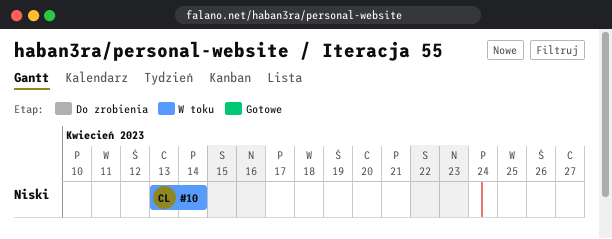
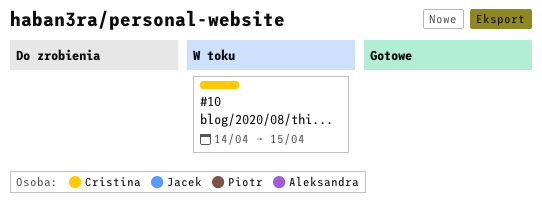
#10, start: Apr 13 -> Apr 14
#10, due: Apr 14 -> Apr 15

